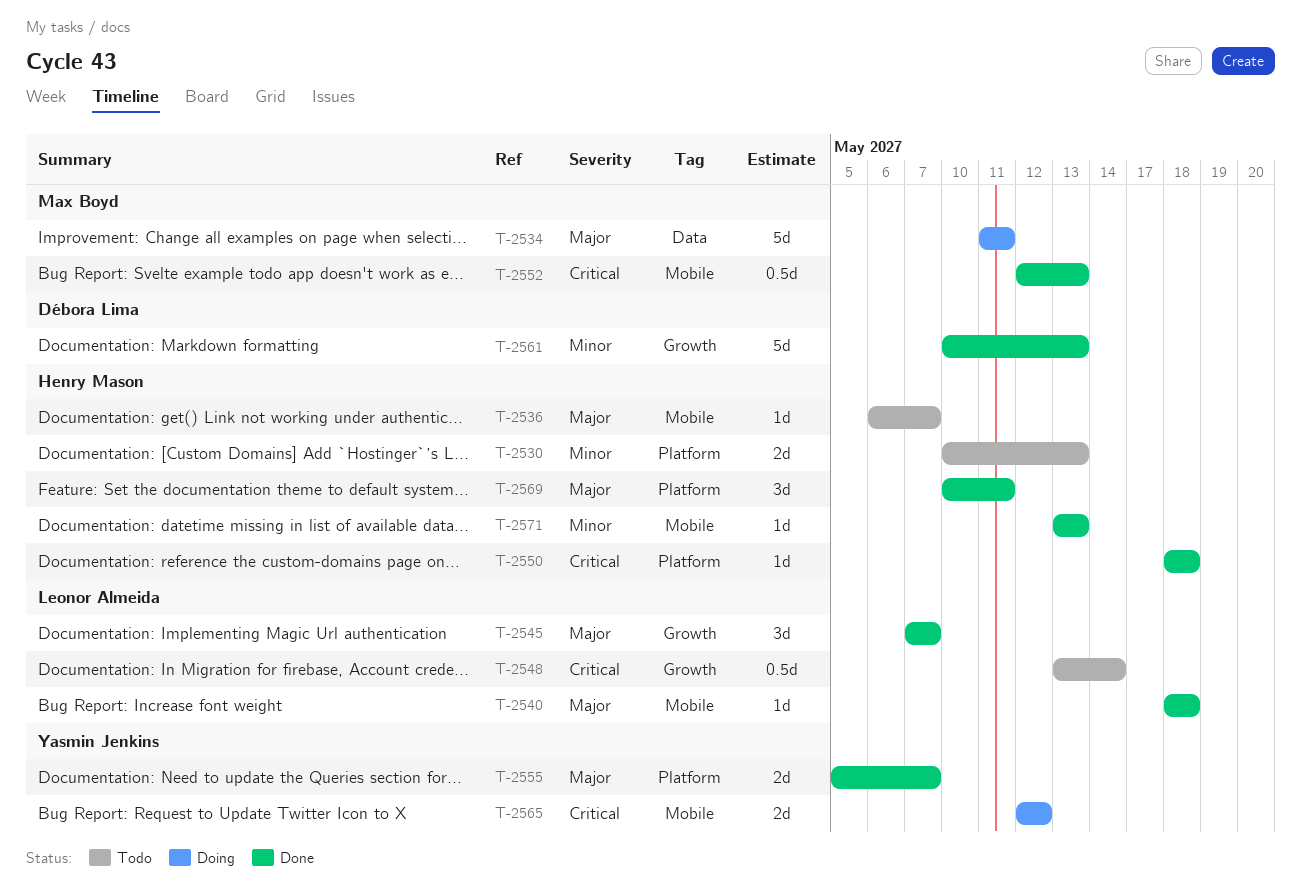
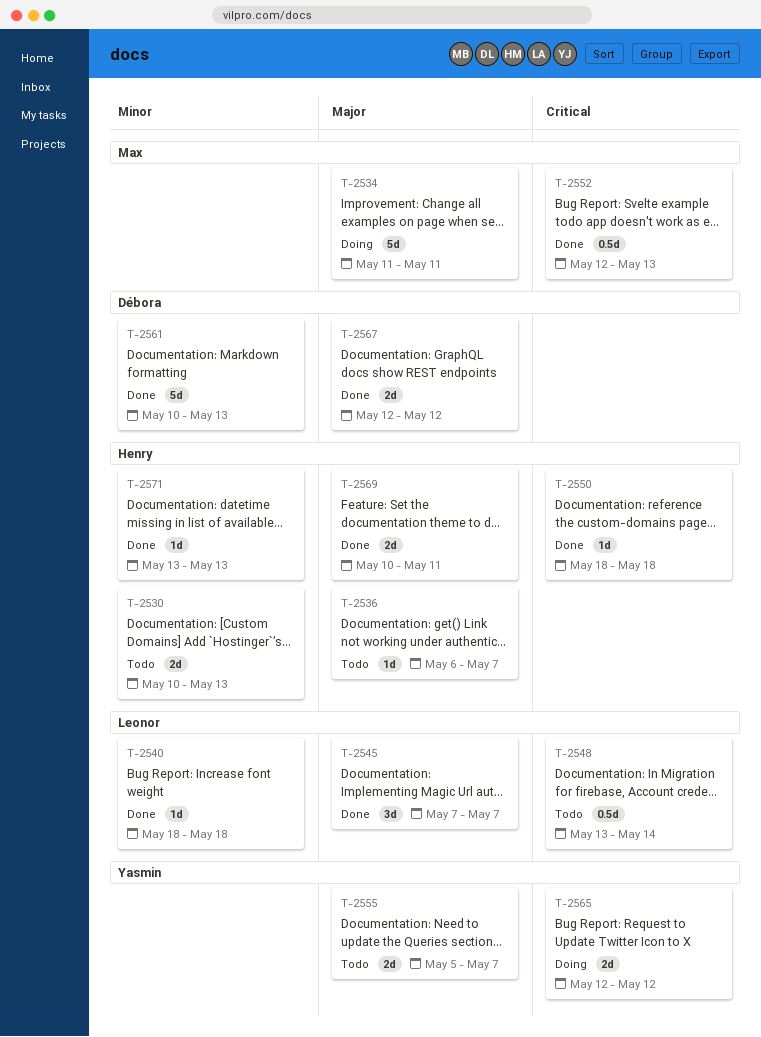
T-2540, priority: Major -> Minor
T-2555, status: Done -> Todo
T-2567: none -> present
T-2569, estimate: 3d -> 2d

